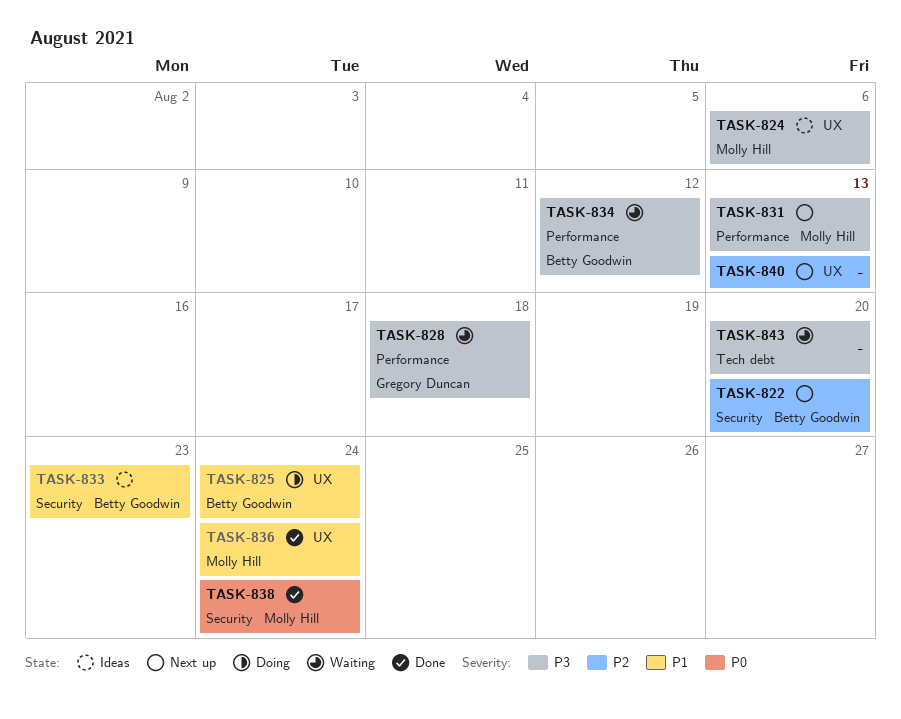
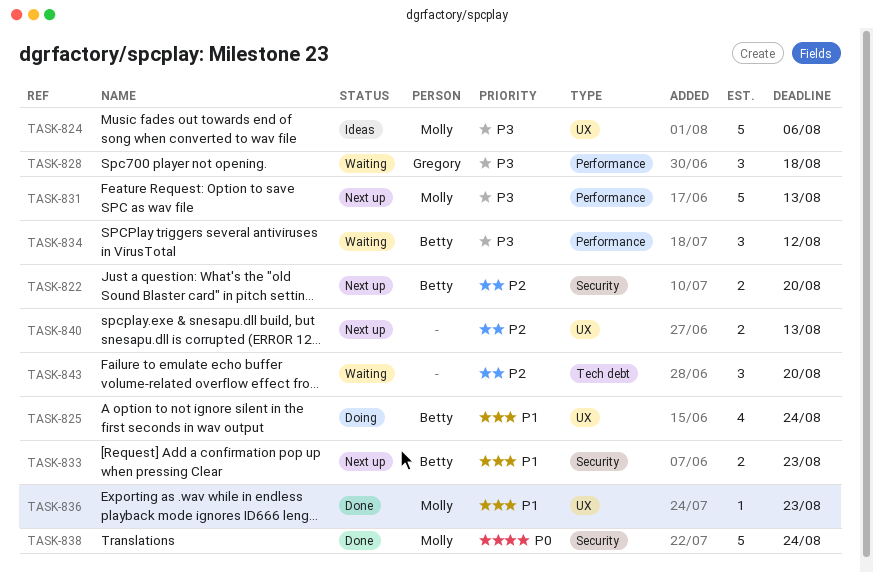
TASK-833, status: Ideas -> Next up
TASK-836, due: Aug 24 -> Aug 23
TASK-843, priority: P3 -> P2

